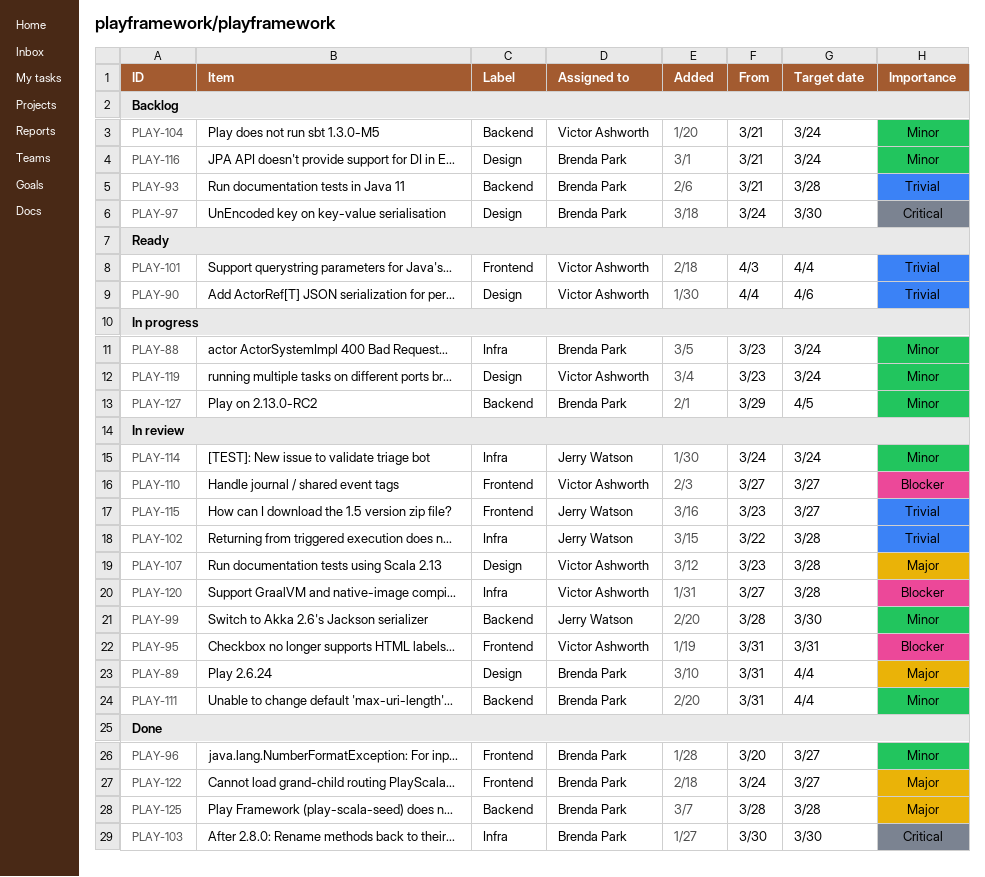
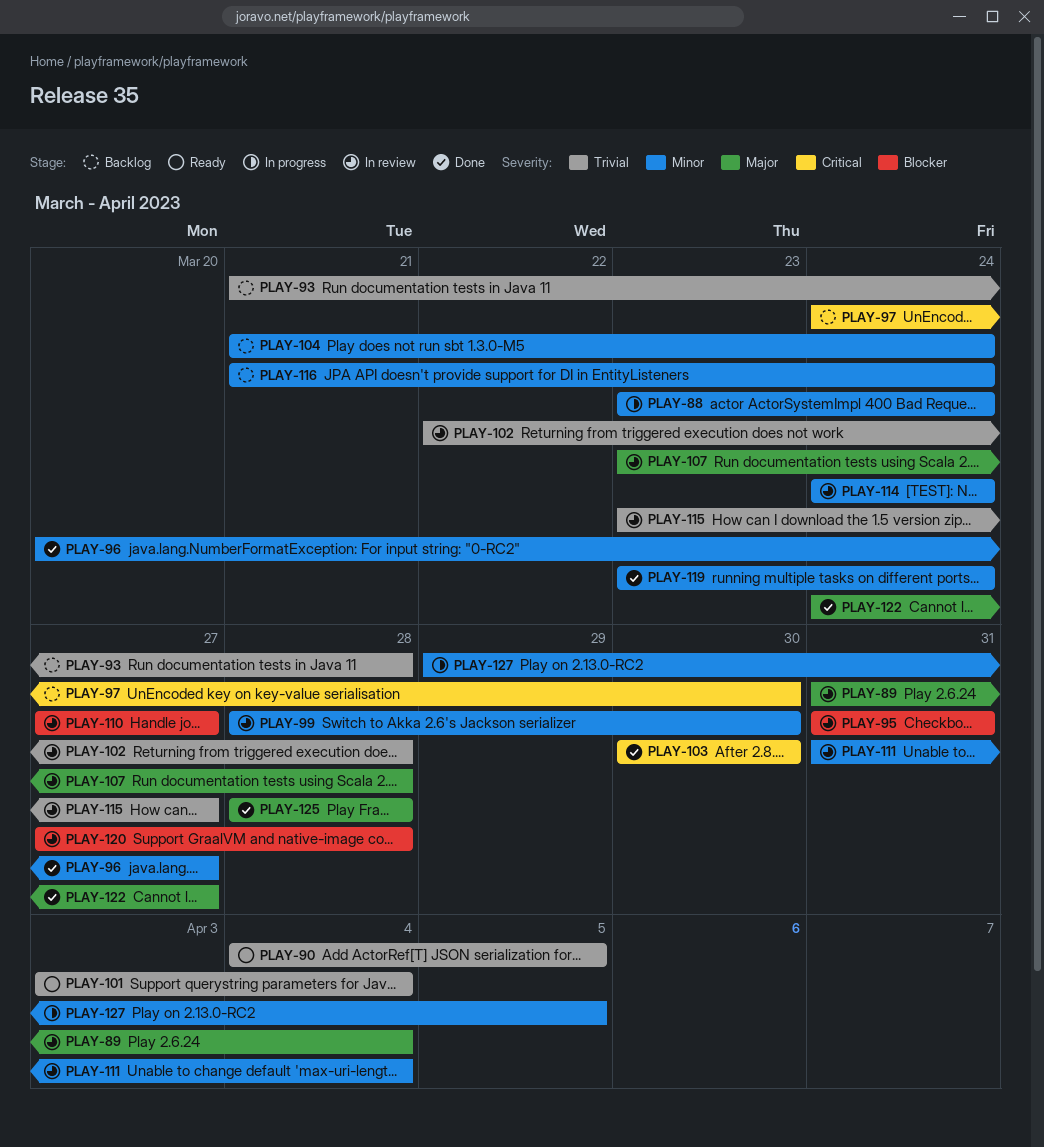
PLAY-90, due: Apr 6 -> Apr 5
PLAY-119, status: In progress -> Done

